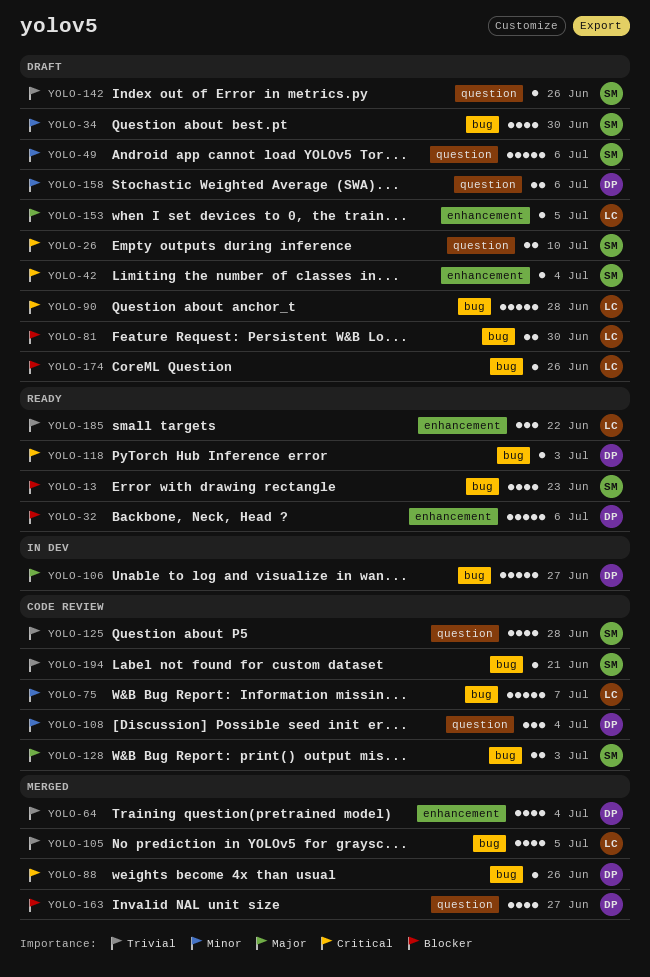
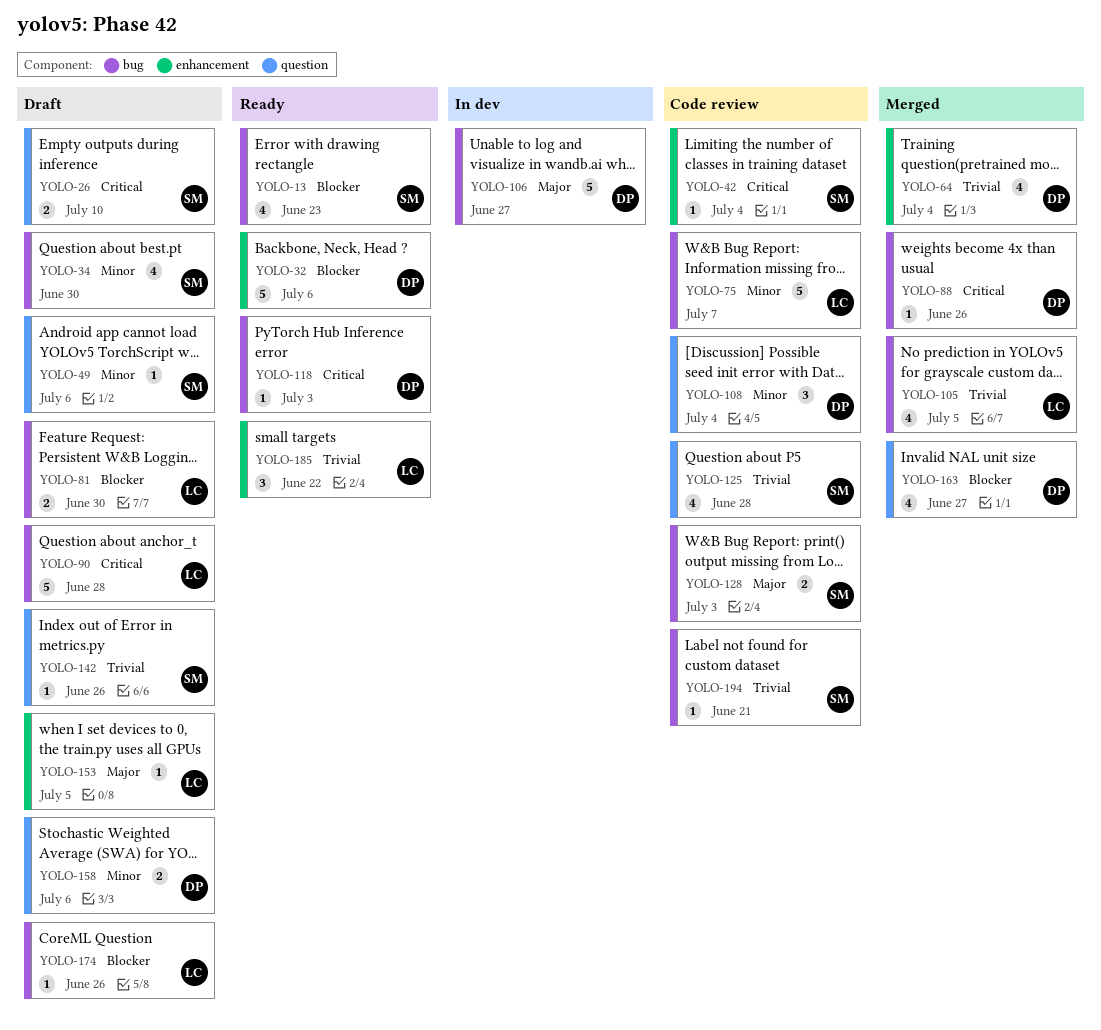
YOLO-42, status: Draft -> Code review
YOLO-49, estimate: 5 -> 1

